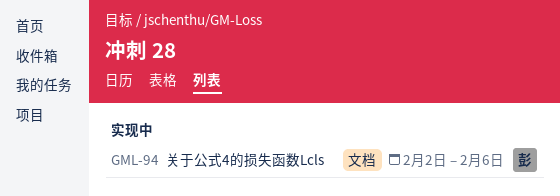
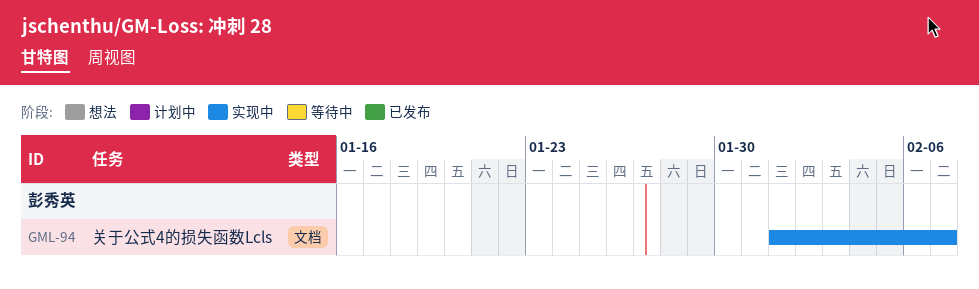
GML-94, start: Feb 2 -> Feb 1
GML-94, due: Feb 6 -> Feb 7

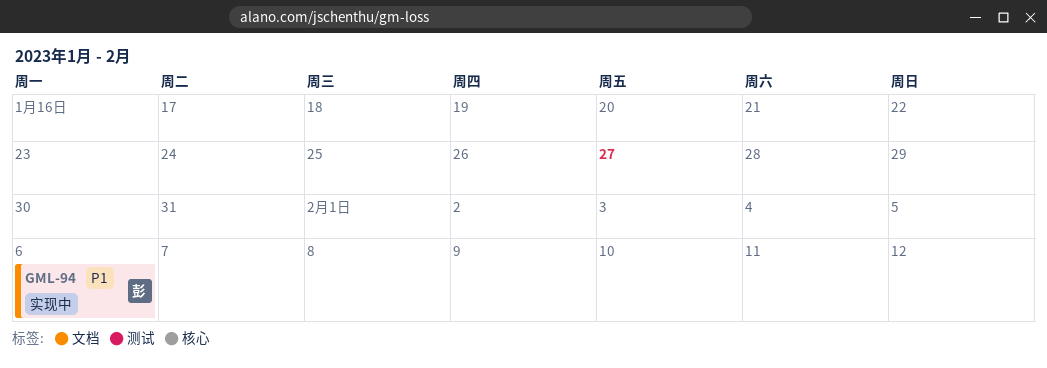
GML-94, due: Feb 7 -> Feb 6

